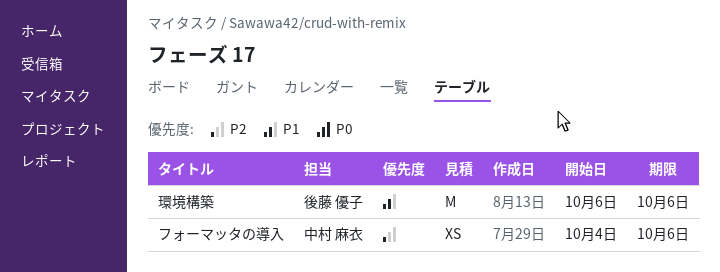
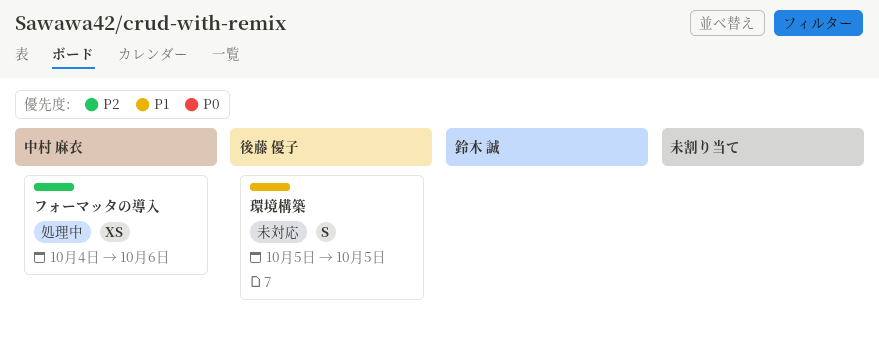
環境構築, estimate: M -> S
環境構築, start: Oct 6 -> Oct 5
環境構築, due: Oct 6 -> Oct 5

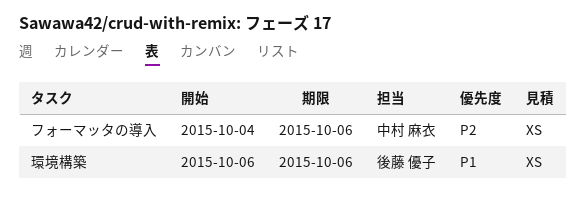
環境構築, estimate: S -> XS
環境構築, start: Oct 5 -> Oct 6
環境構築, due: Oct 5 -> Oct 6

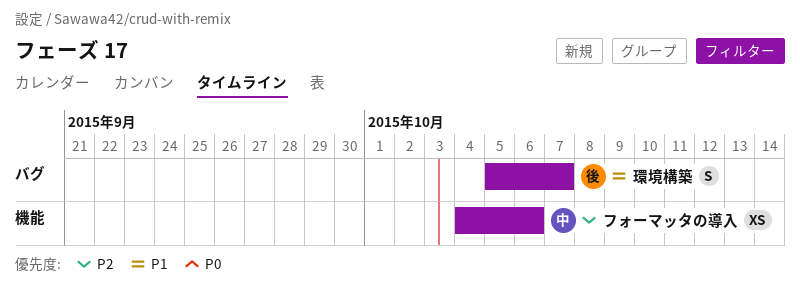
環境構築, estimate: XS -> S
環境構築, start: Oct 6 -> Oct 5
環境構築, due: Oct 6 -> Oct 7

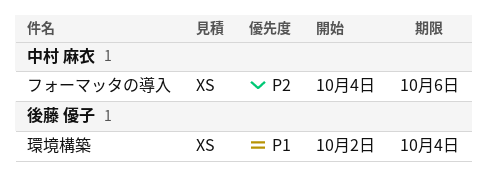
環境構築, estimate: S -> XS
環境構築, start: Oct 5 -> Oct 2
環境構築, due: Oct 7 -> Oct 4

